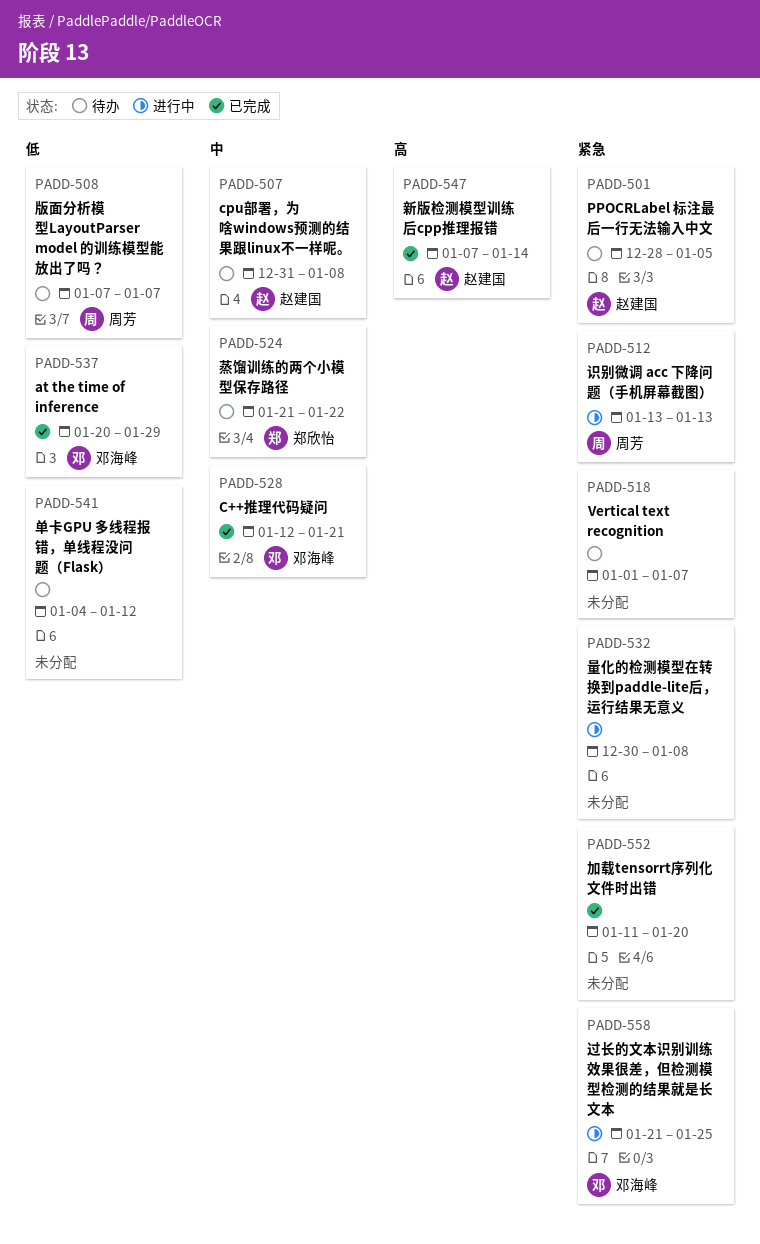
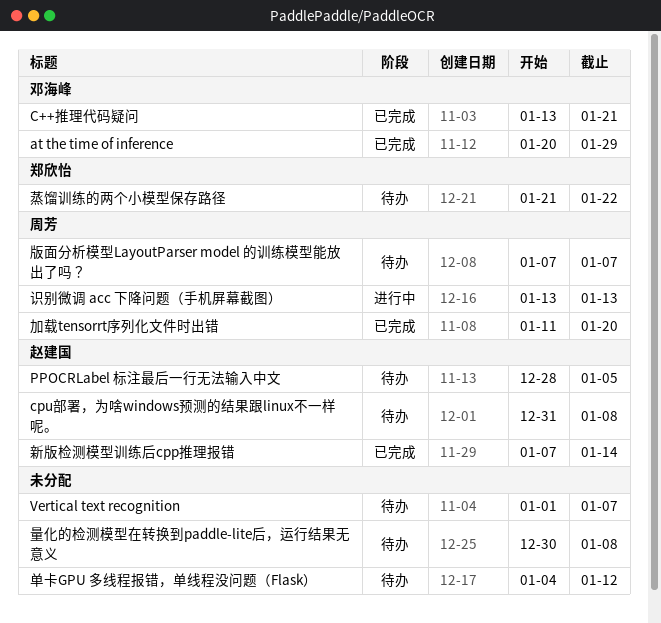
C++推理代码疑问, start: Jan 12 -> Jan 13
加载tensorrt序列化文件时出错, owner: none -> 周芳
过长的文本识别训练效果很差，但检测模型检测的结果就是长文本: present -> none
量化的检测模型在转换到paddle-lite后，运行结果无意义, status: 进行中 -> 待办

